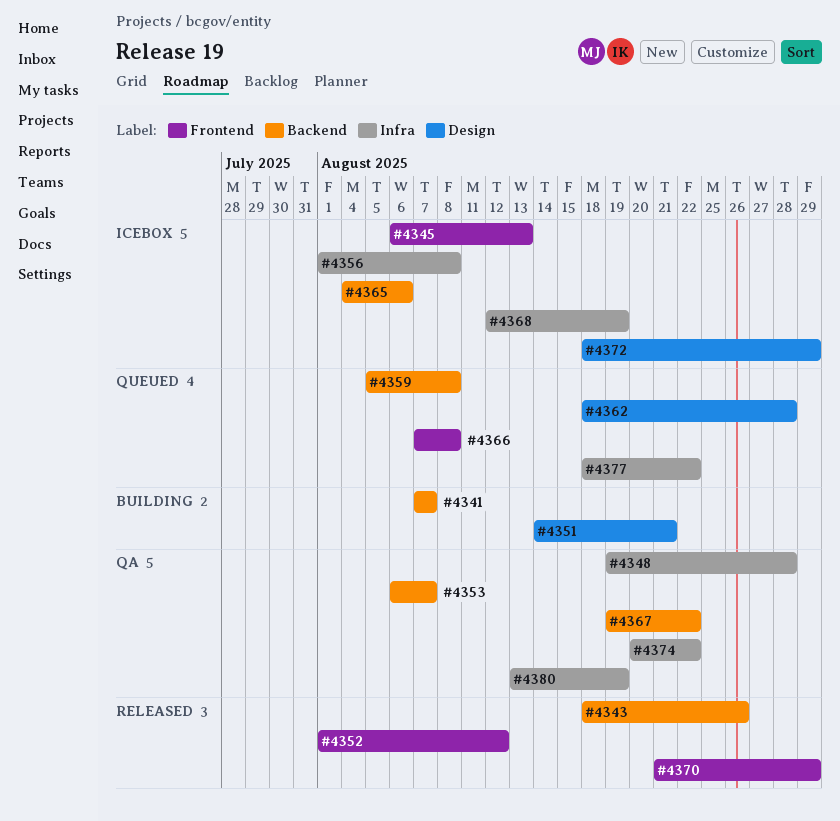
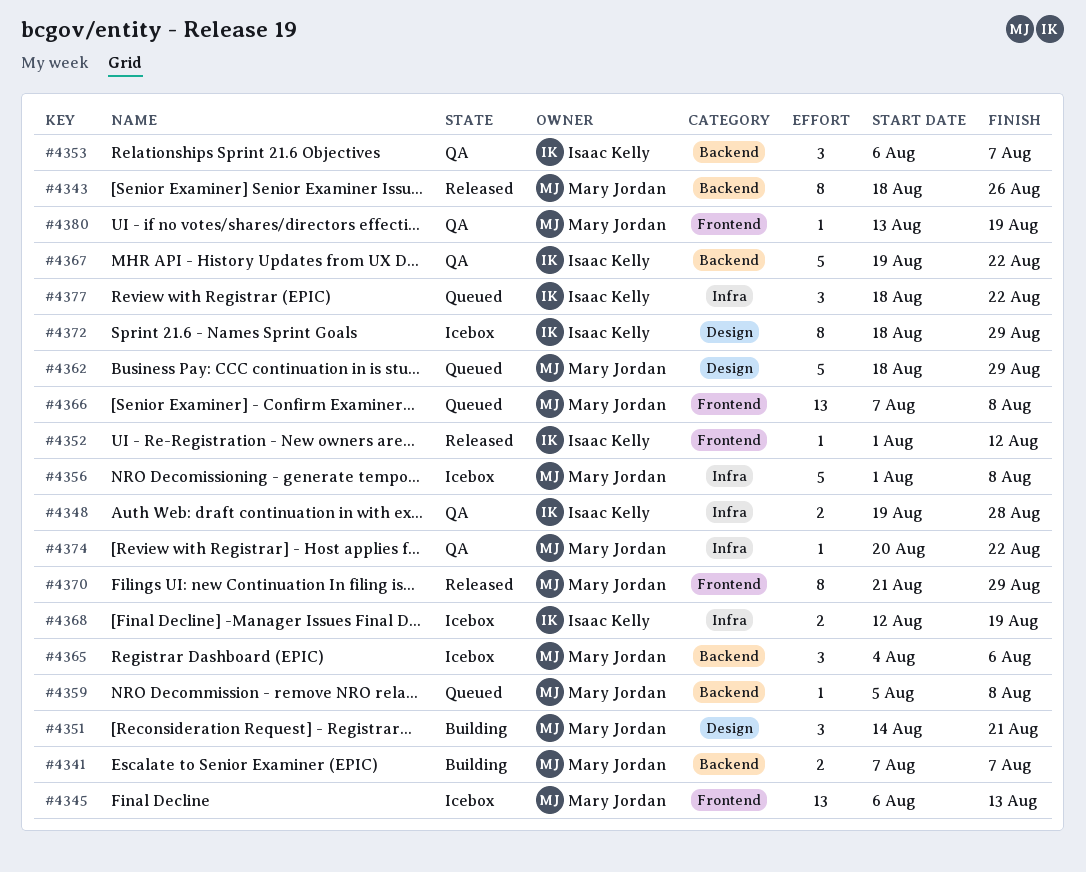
#4362, due: Aug 28 -> Aug 29
#4380, label: Infra -> Frontend

